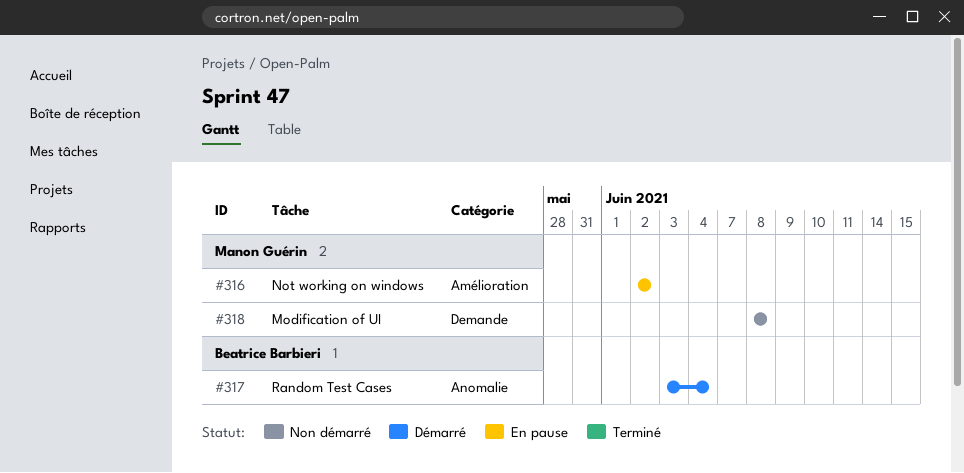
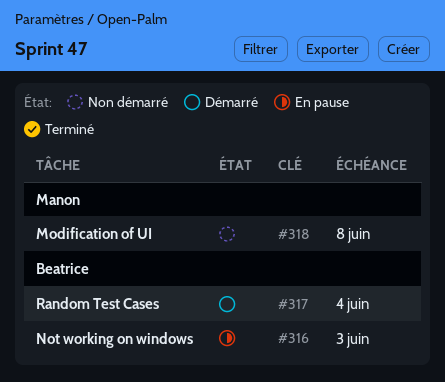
#316, owner: Manon Guérin -> Beatrice Barbieri
#316, due: Jun 2 -> Jun 3

